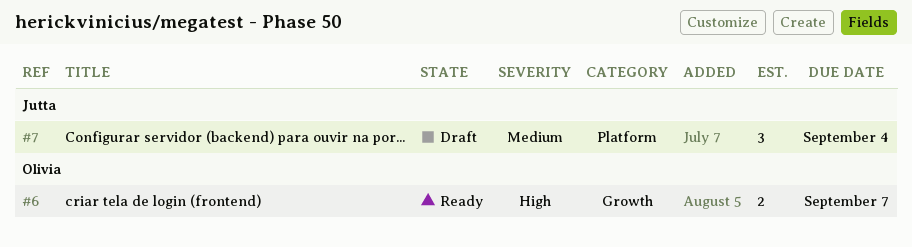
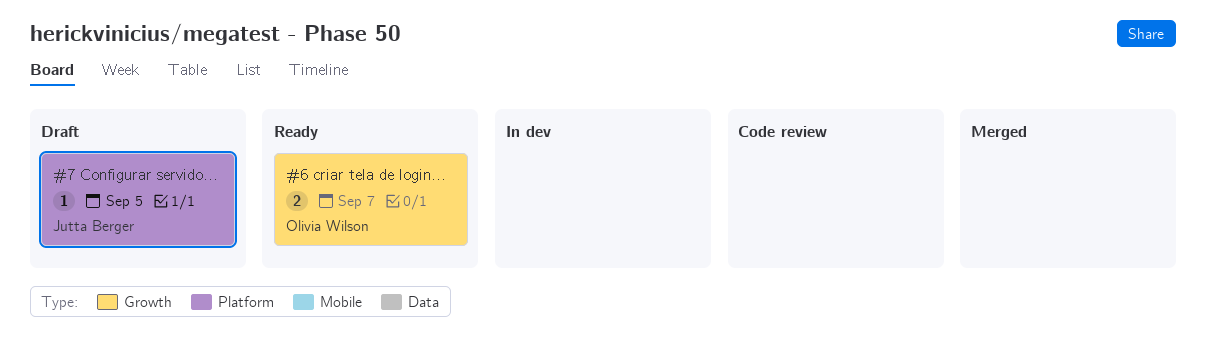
#7, estimate: 3 -> 1
#7, due: Sep 4 -> Sep 5

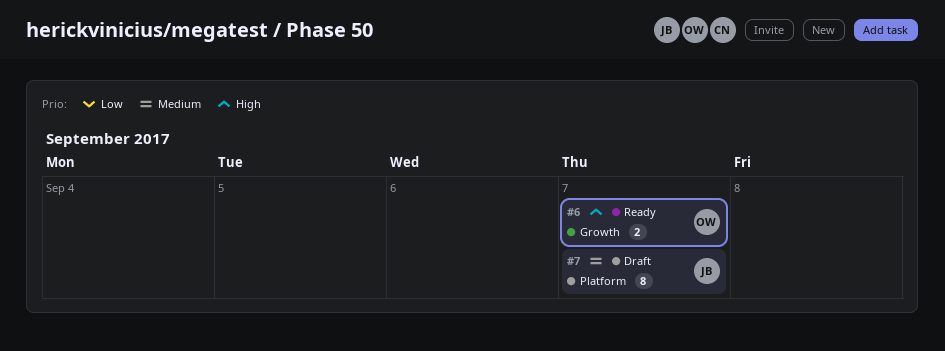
#7, estimate: 1 -> 8
#7, due: Sep 5 -> Sep 7

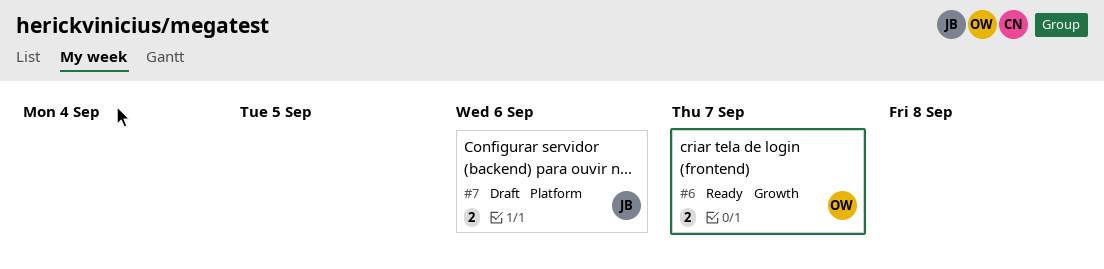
#7, estimate: 8 -> 2
#7, due: Sep 7 -> Sep 6

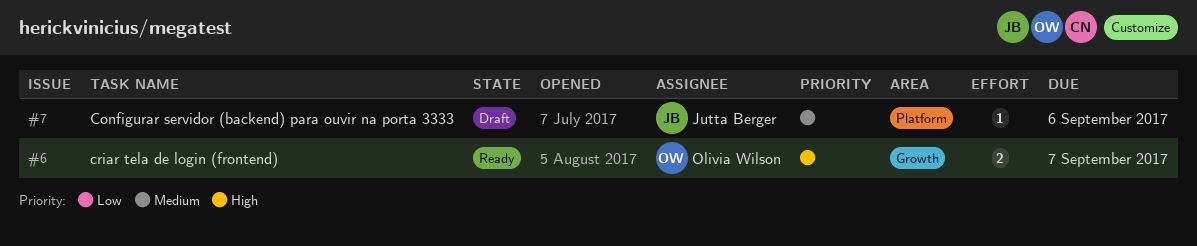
#7, estimate: 2 -> 1

